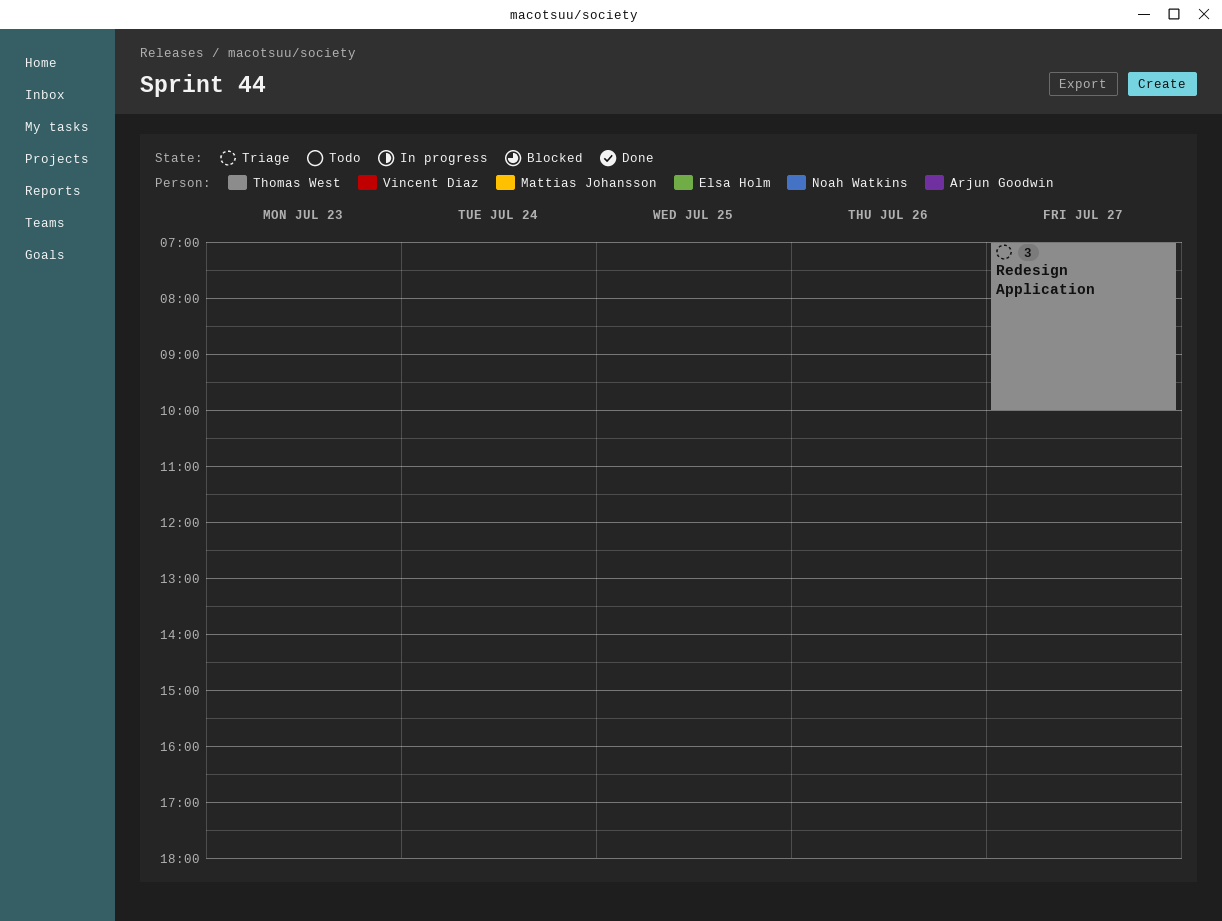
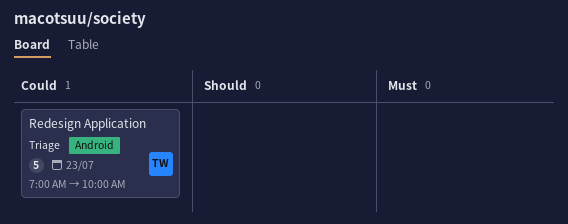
Redesign Application, estimate: 3 -> 5
Redesign Application, day: Jul 27 -> Jul 23

